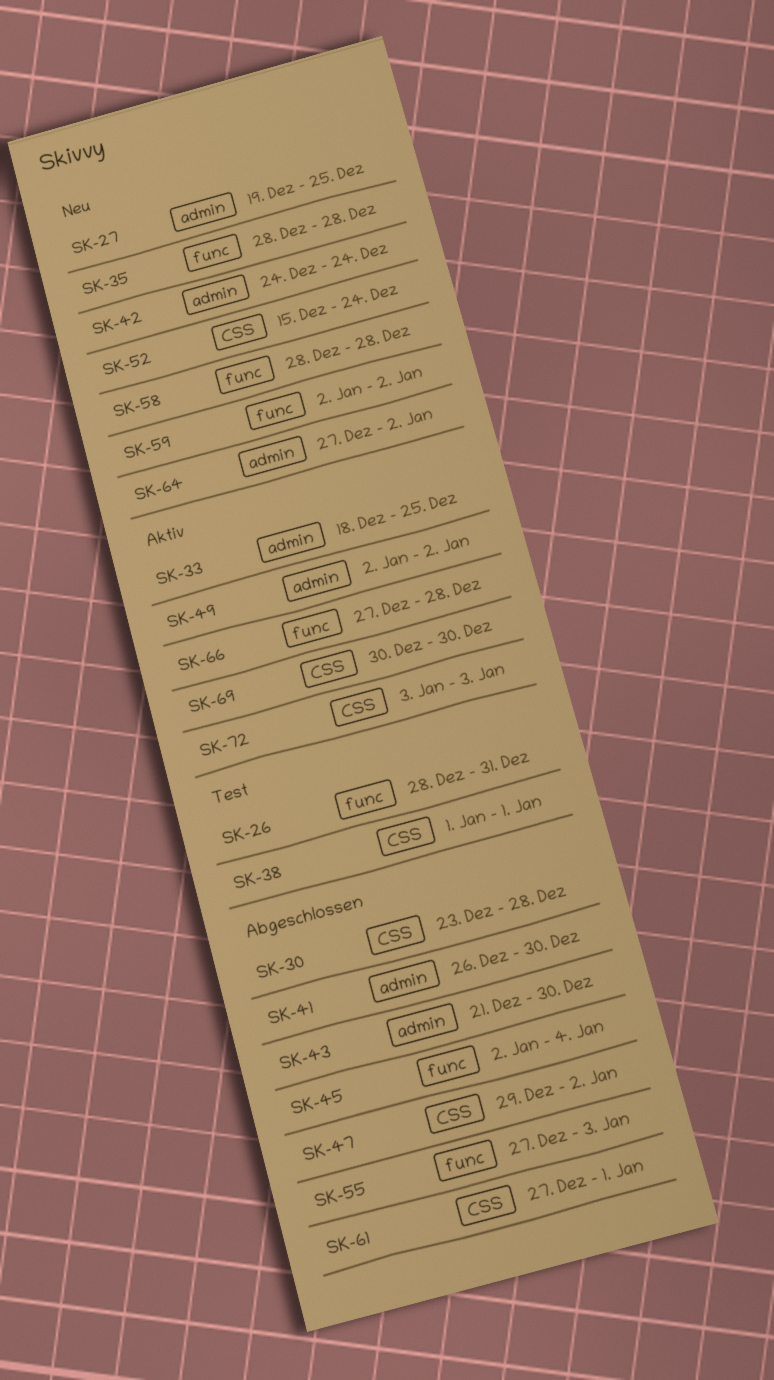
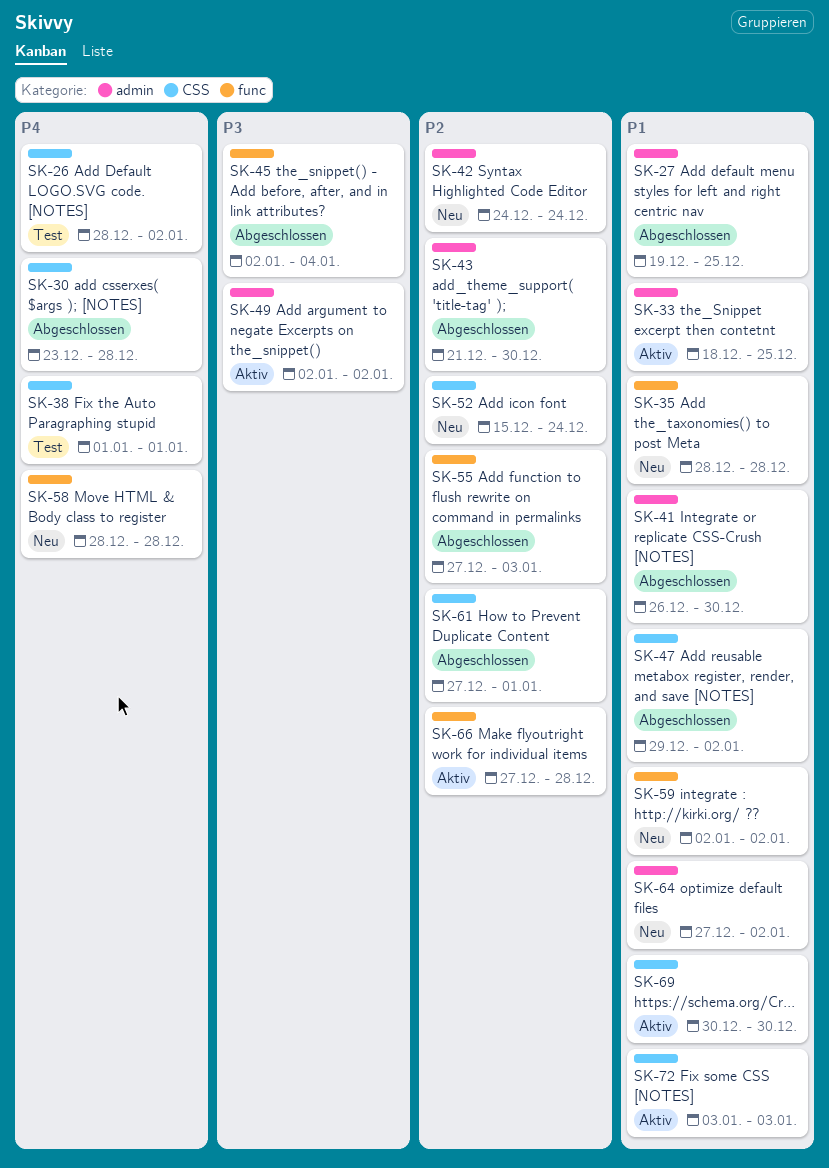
SK-26, label: func -> CSS
SK-26, due: Dec 31 -> Jan 2
SK-27, status: Neu -> Abgeschlossen

